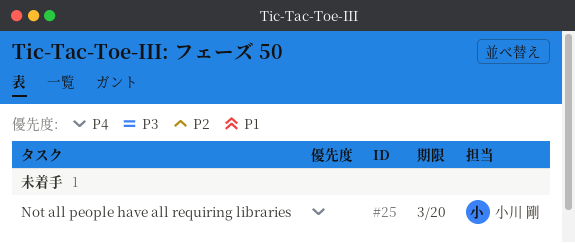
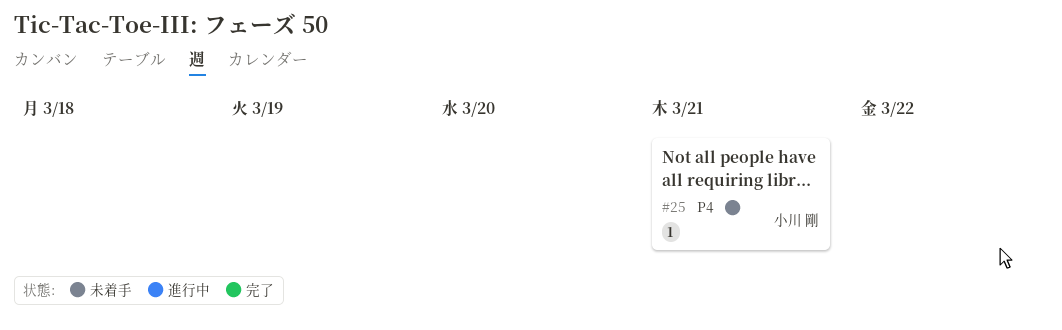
#25, due: Mar 20 -> Mar 21

